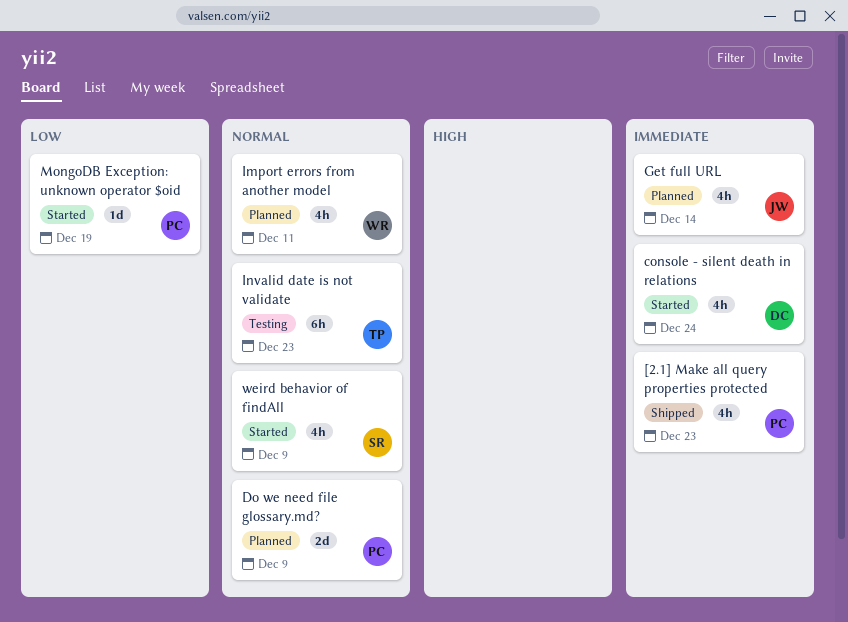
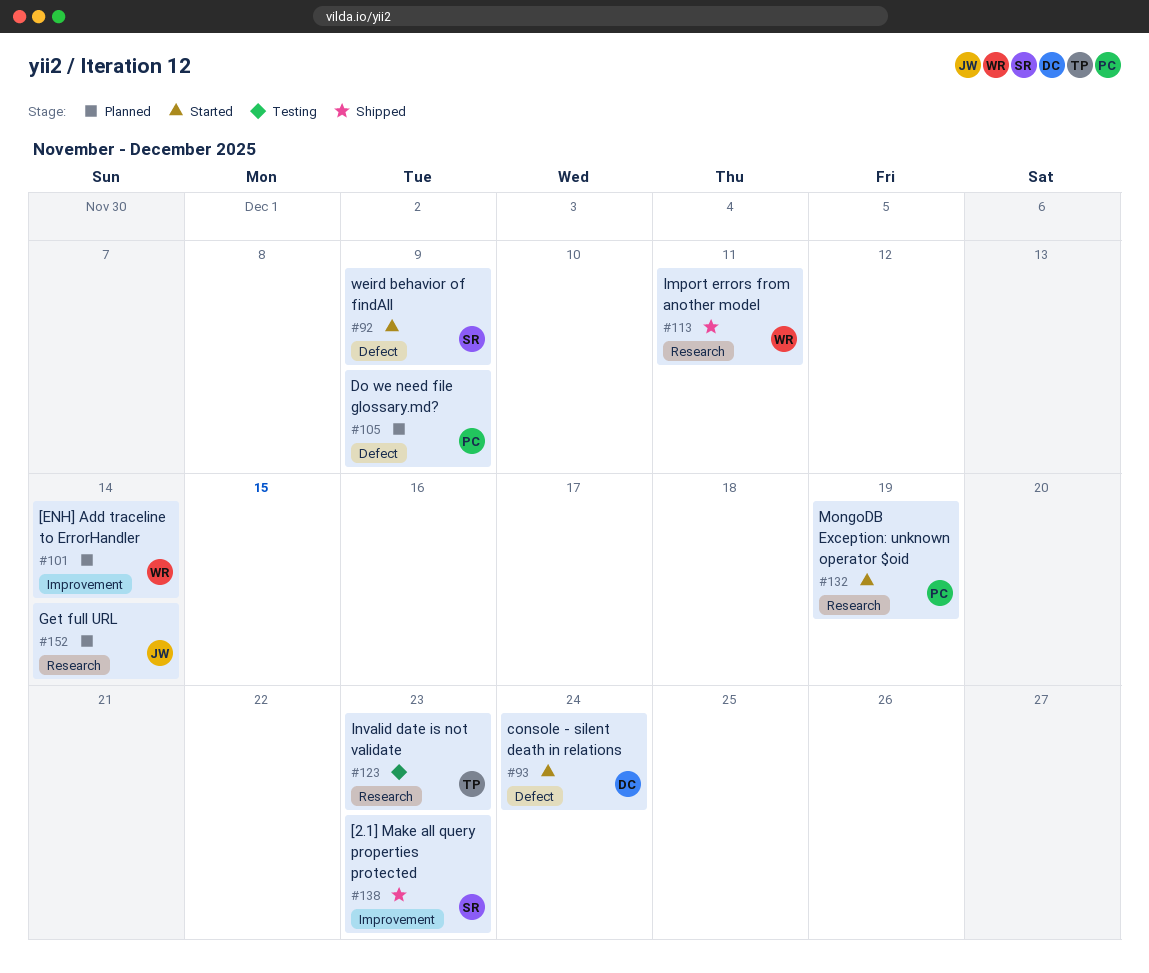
[2.1] Make all query properties protected, owner: PC -> SR
[ENH] Add traceline to ErrorHandler: none -> present
Import errors from another model, status: Planned -> Shipped

